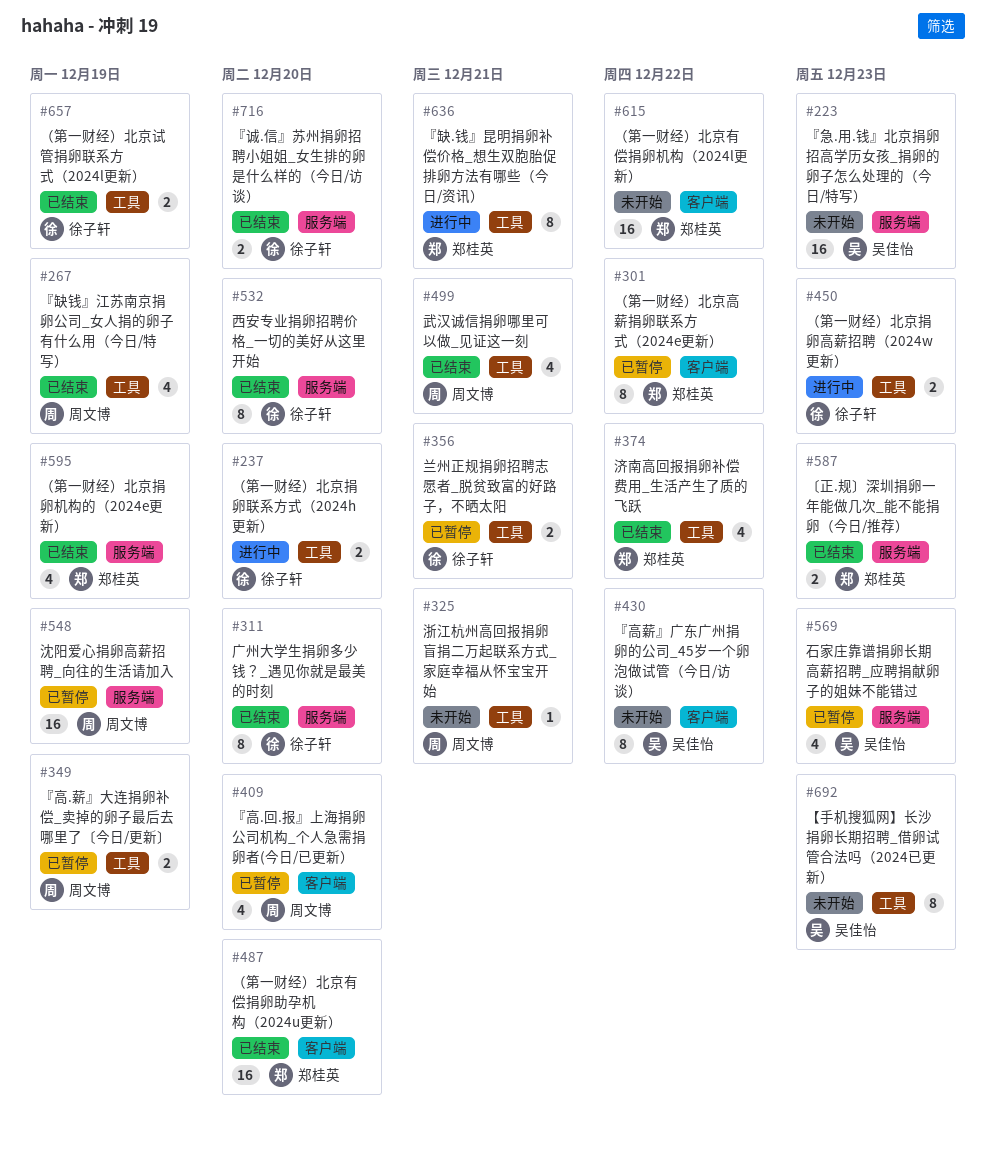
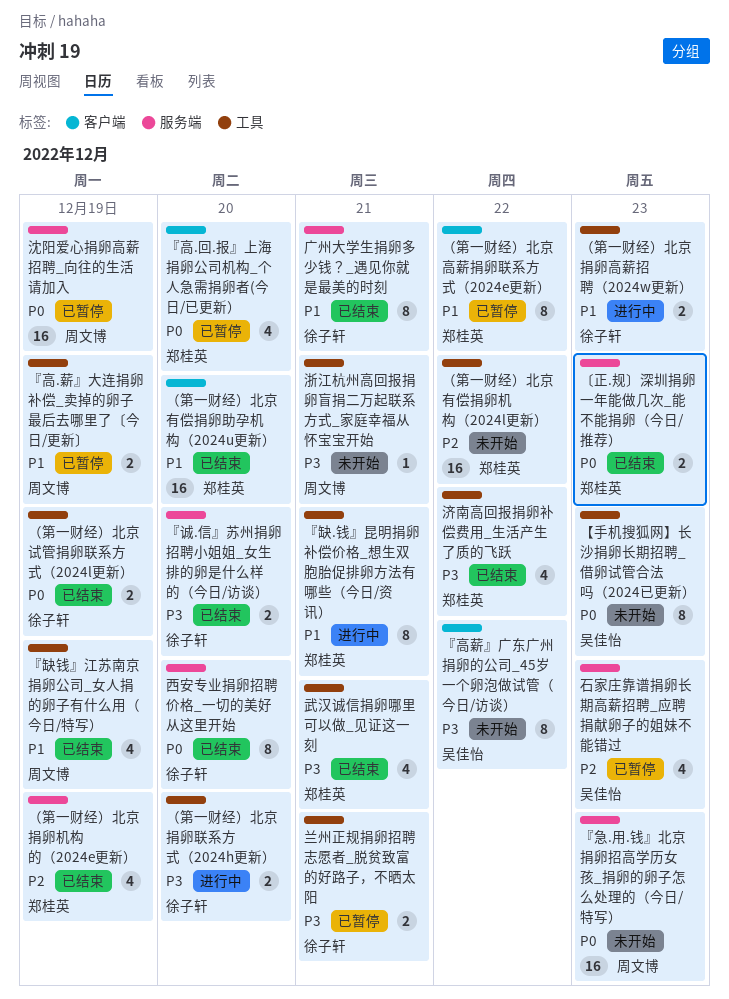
『急.用.钱』北京捐卵招高学历女孩_捐卵的卵子怎么处理的（今日/特写）, owner: 吴佳怡 -> 周文博
『高.回.报』上海捐卵公司机构_个人急需捐卵者(今日/已更新）, owner: 周文博 -> 郑桂英
广州大学生捐卵多少钱？_遇见你就是最美的时刻, due: Dec 20 -> Dec 21
武汉诚信捐卵哪里可以做_见证这一刻, owner: 周文博 -> 郑桂英
（第一财经）北京有偿捐卵机构（2024l更新）, label: 客户端 -> 工具

